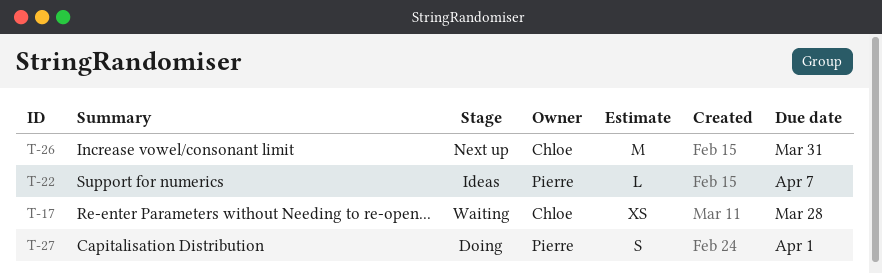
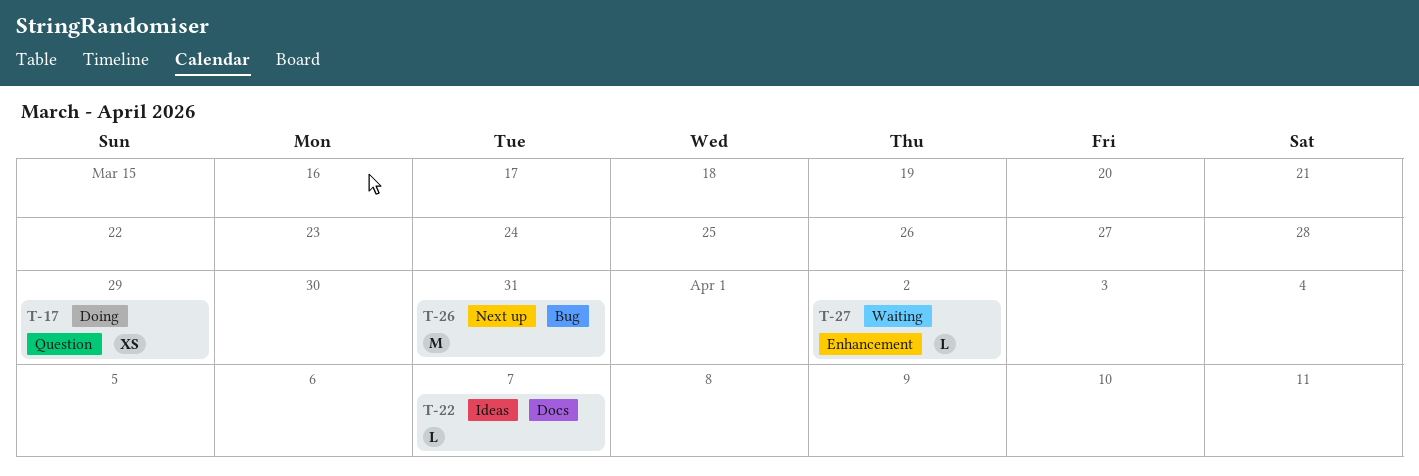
T-17, status: Waiting -> Doing
T-17, due: Mar 28 -> Mar 29
T-27, status: Doing -> Waiting
T-27, estimate: S -> L
T-27, due: Apr 1 -> Apr 2

